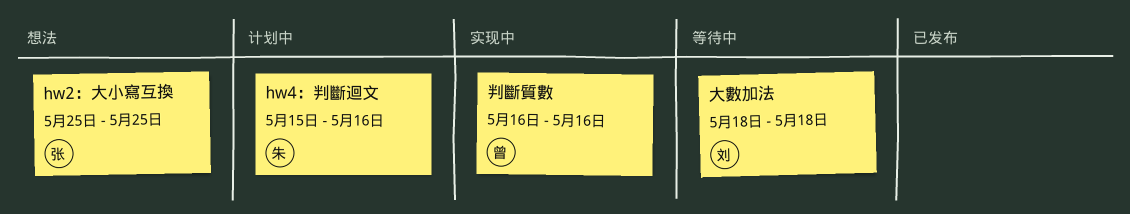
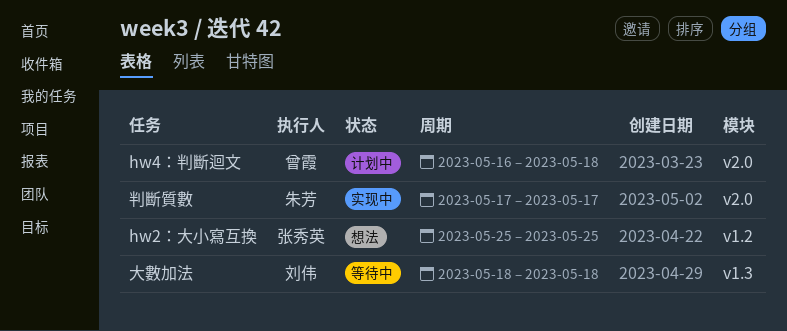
hw4：判斷迴文, owner: 朱芳 -> 曾霞
hw4：判斷迴文, start: May 15 -> May 16
hw4：判斷迴文, due: May 16 -> May 18
判斷質數, owner: 曾霞 -> 朱芳
判斷質數, start: May 16 -> May 17
判斷質數, due: May 16 -> May 17

